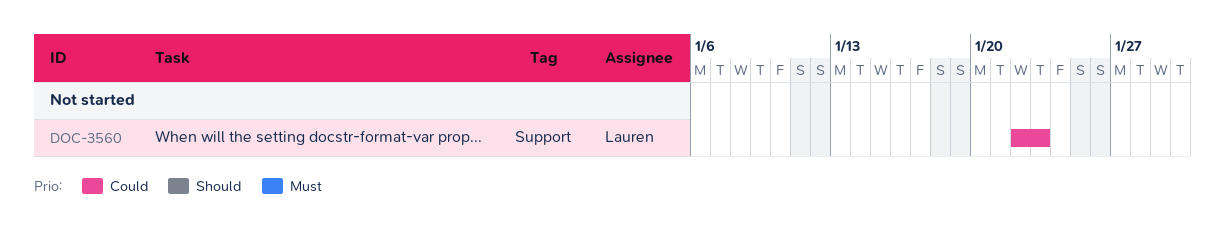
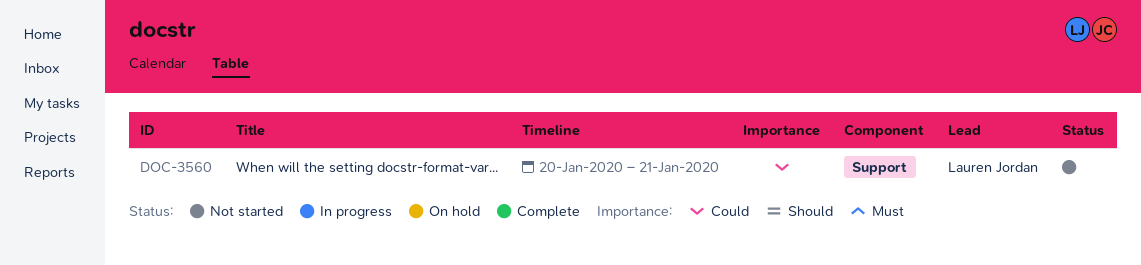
DOC-3560, start: Jan 22 -> Jan 20
DOC-3560, due: Jan 23 -> Jan 21

